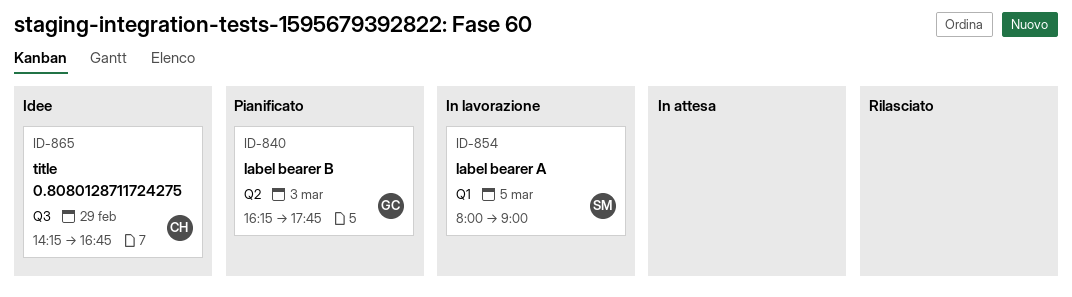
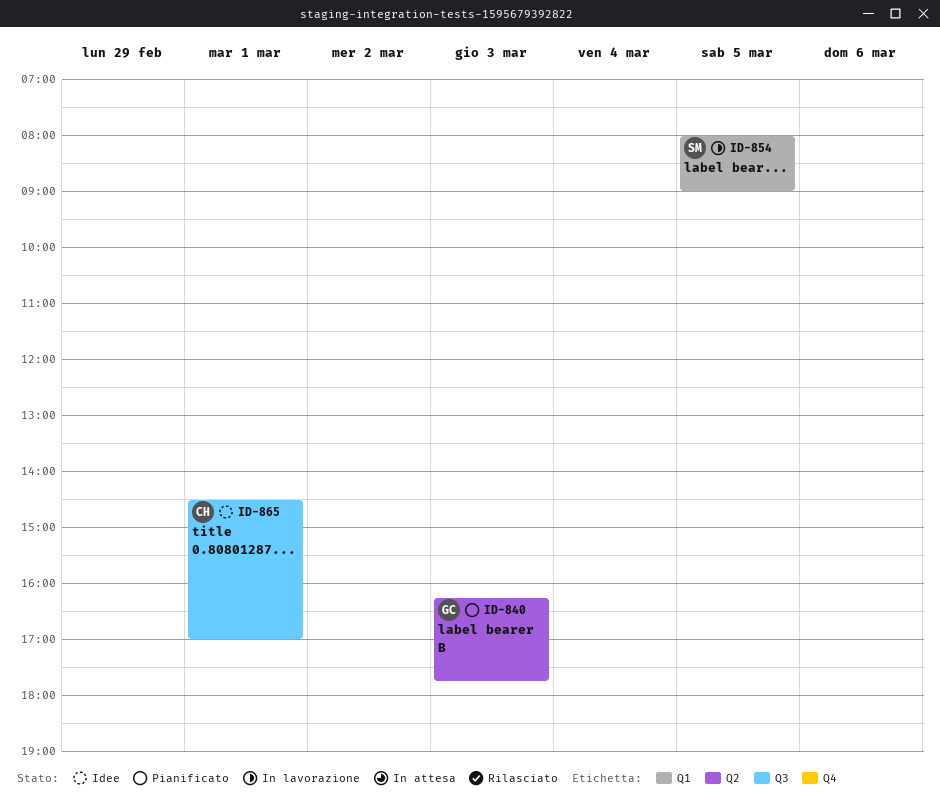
ID-865, day: Feb 29 -> Mar 1
ID-865, begins: 14:15 -> 14:30
ID-865, ends: 16:45 -> 17:00

